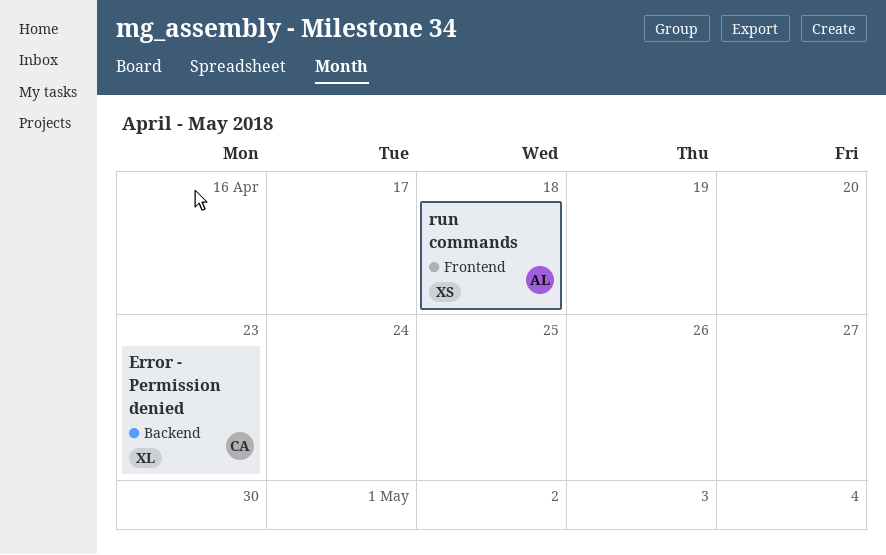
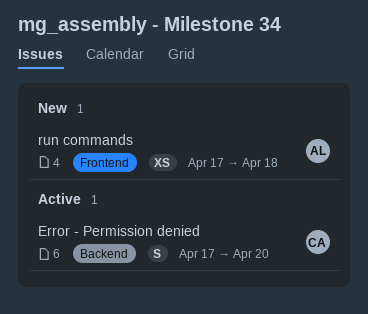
Error - Permission denied, estimate: XL -> S
Error - Permission denied, due: Apr 23 -> Apr 20

